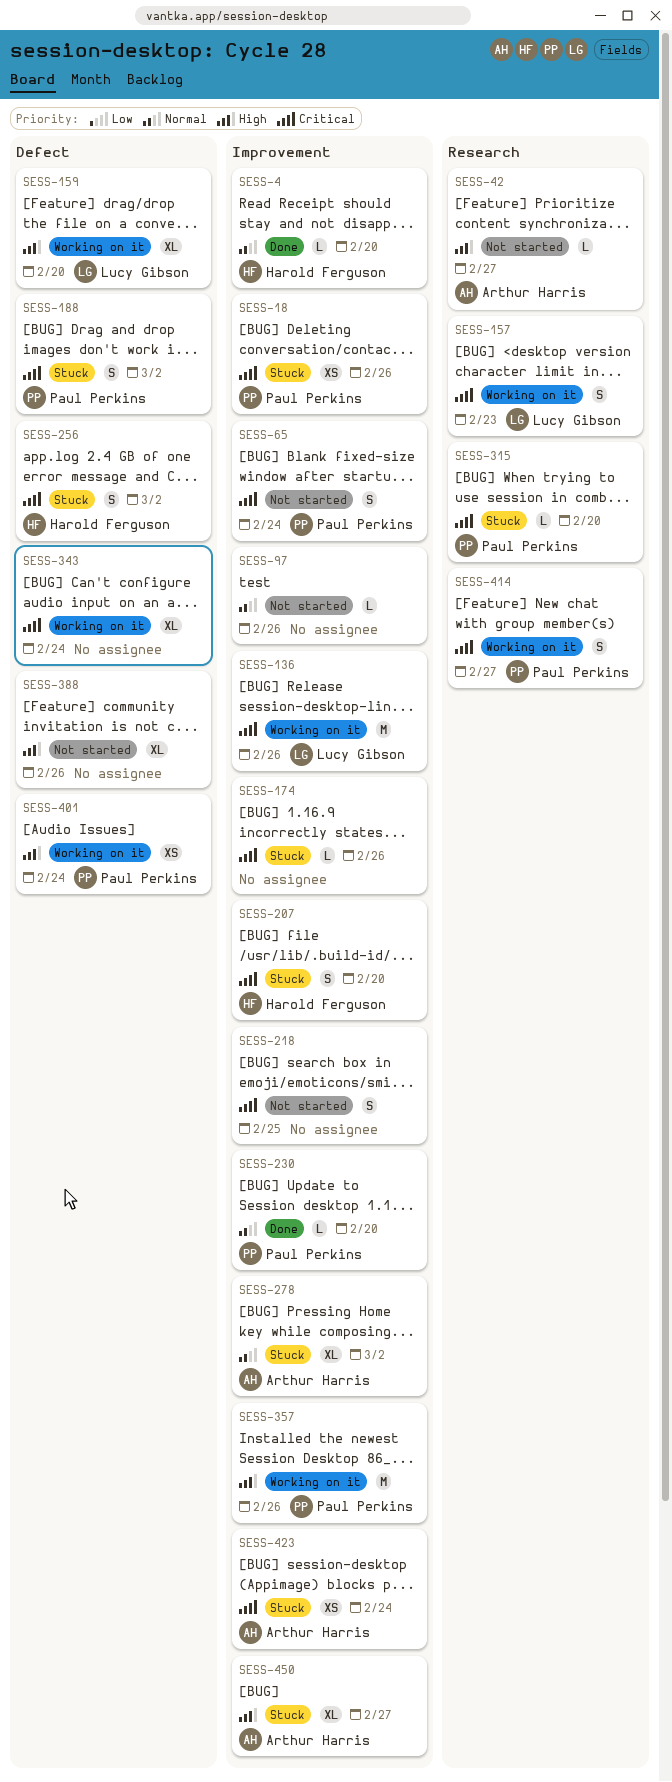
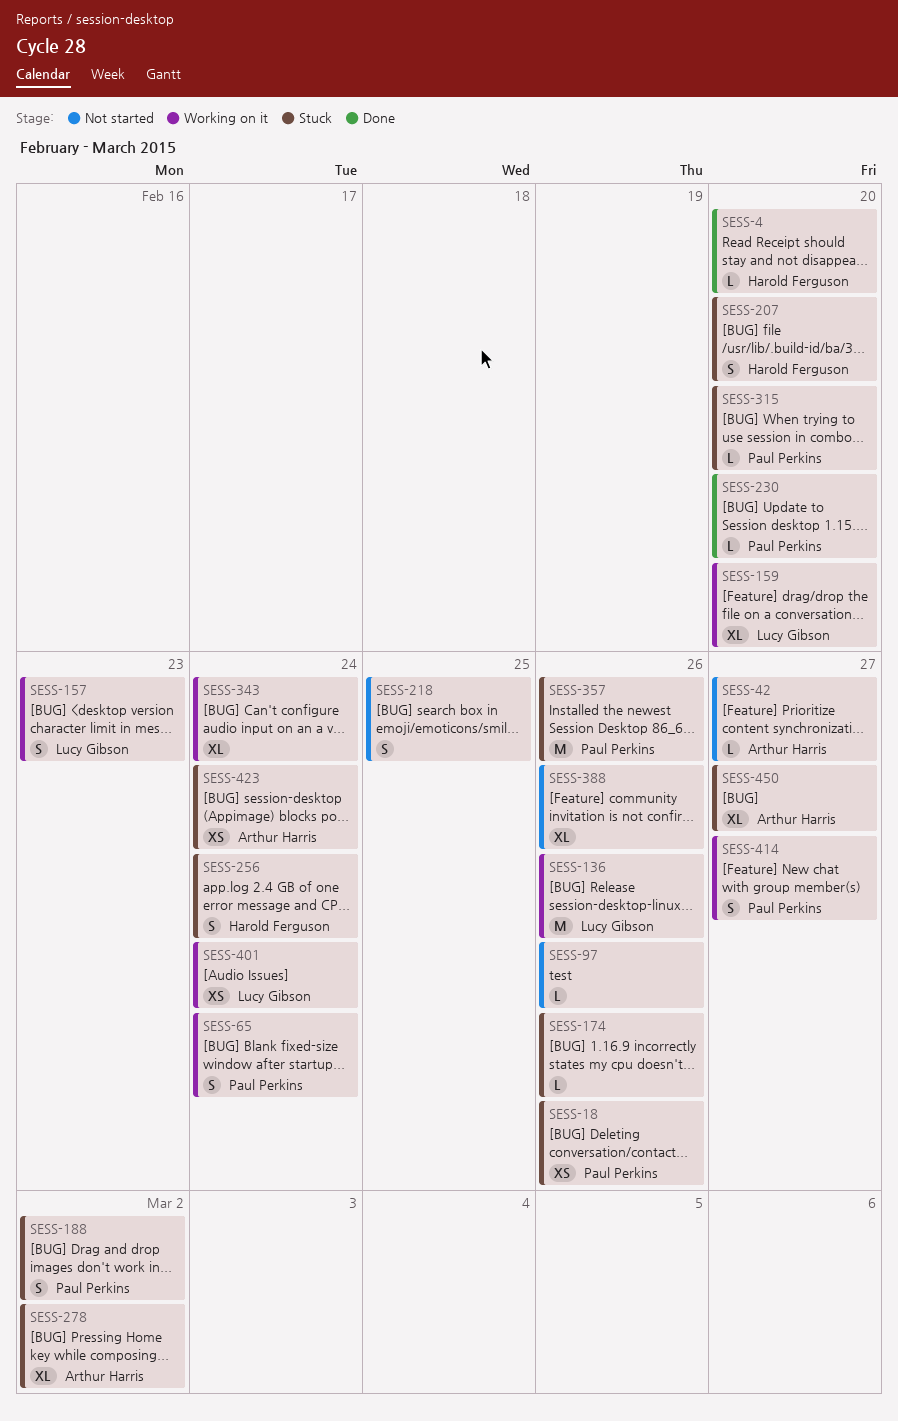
SESS-65, status: Not started -> Working on it
SESS-256, due: Mar 2 -> Feb 24
SESS-357, status: Working on it -> Stuck
SESS-401, owner: Paul Perkins -> Lucy Gibson

